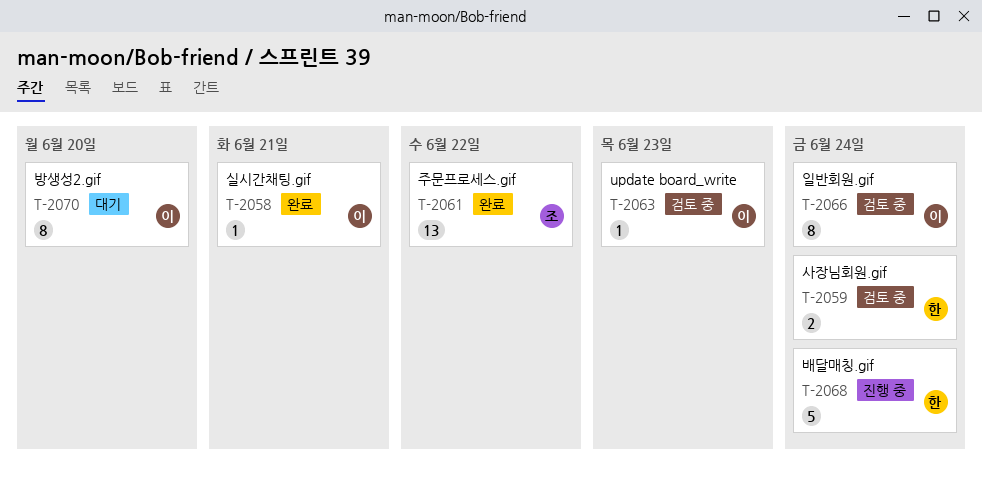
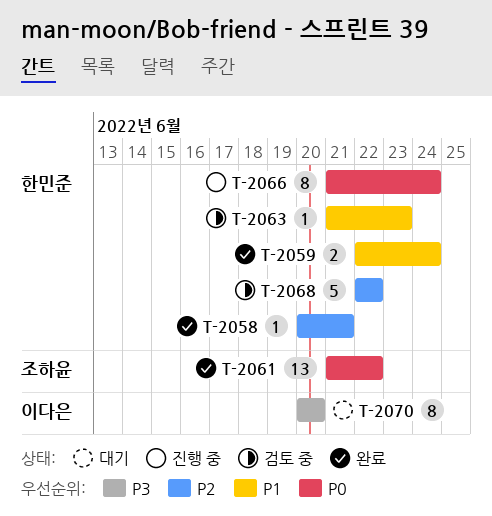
T-2058, owner: 이다은 -> 한민준
T-2059, status: 검토 중 -> 완료
T-2063, owner: 이다은 -> 한민준
T-2066, status: 검토 중 -> 진행 중
T-2066, owner: 이다은 -> 한민준
T-2068, status: 진행 중 -> 검토 중
T-2068, due: Jun 24 -> Jun 22

